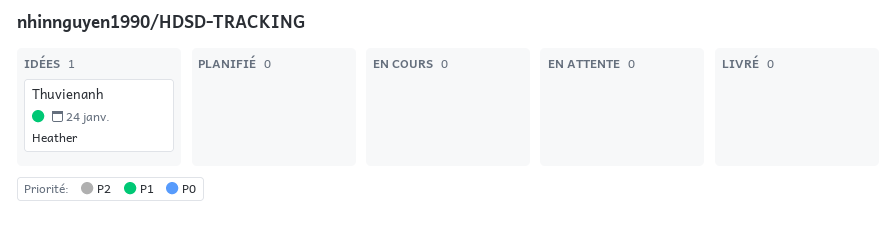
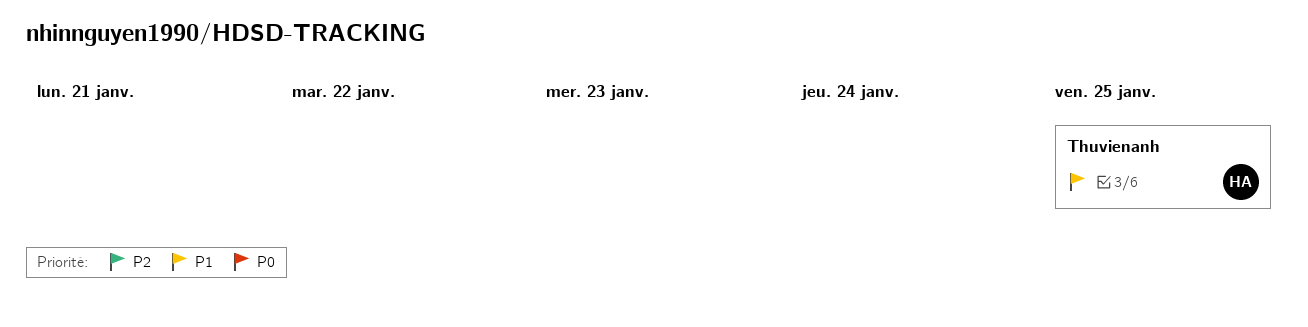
Thuvienanh, due: Jan 24 -> Jan 25

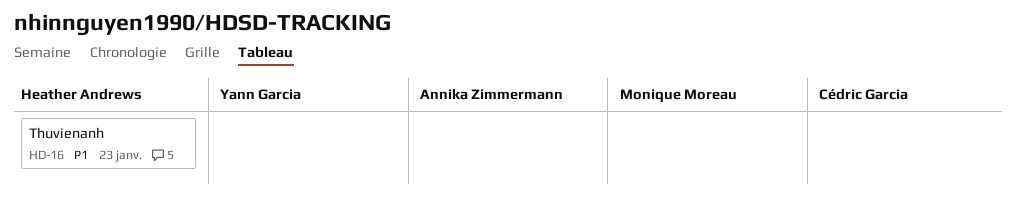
Thuvienanh, due: Jan 25 -> Jan 23

